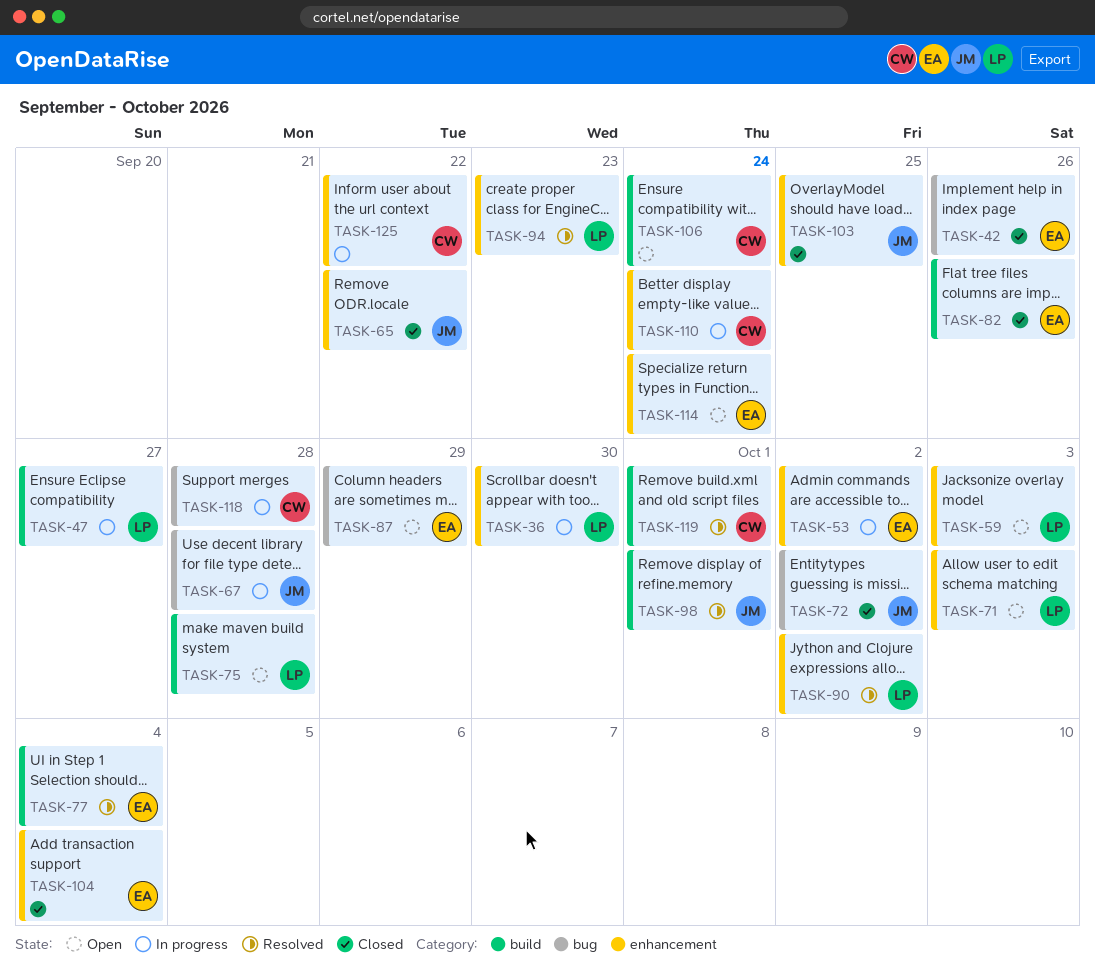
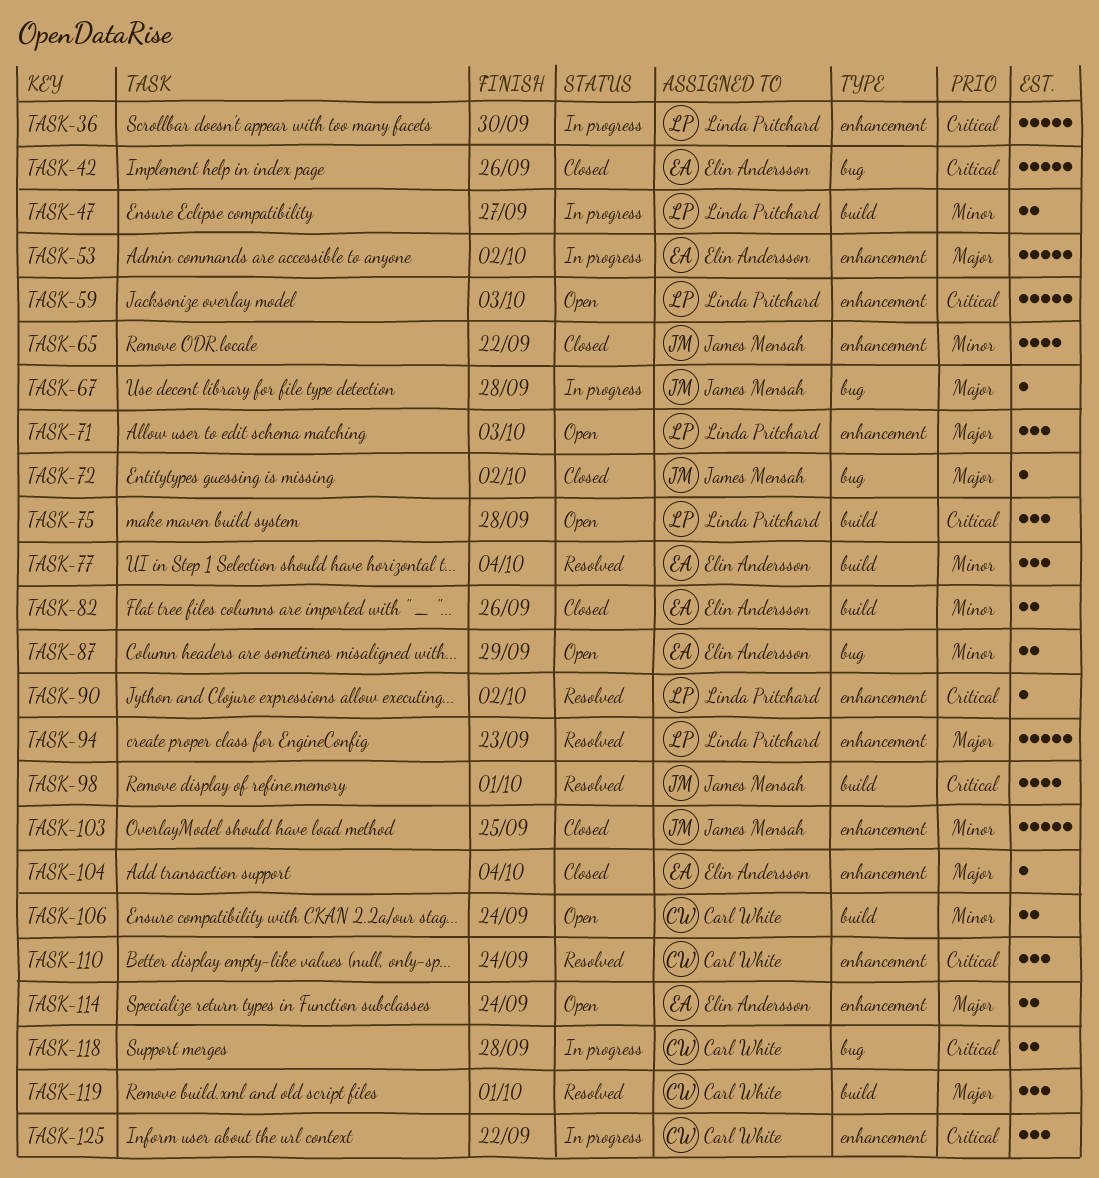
TASK-110, status: In progress -> Resolved

